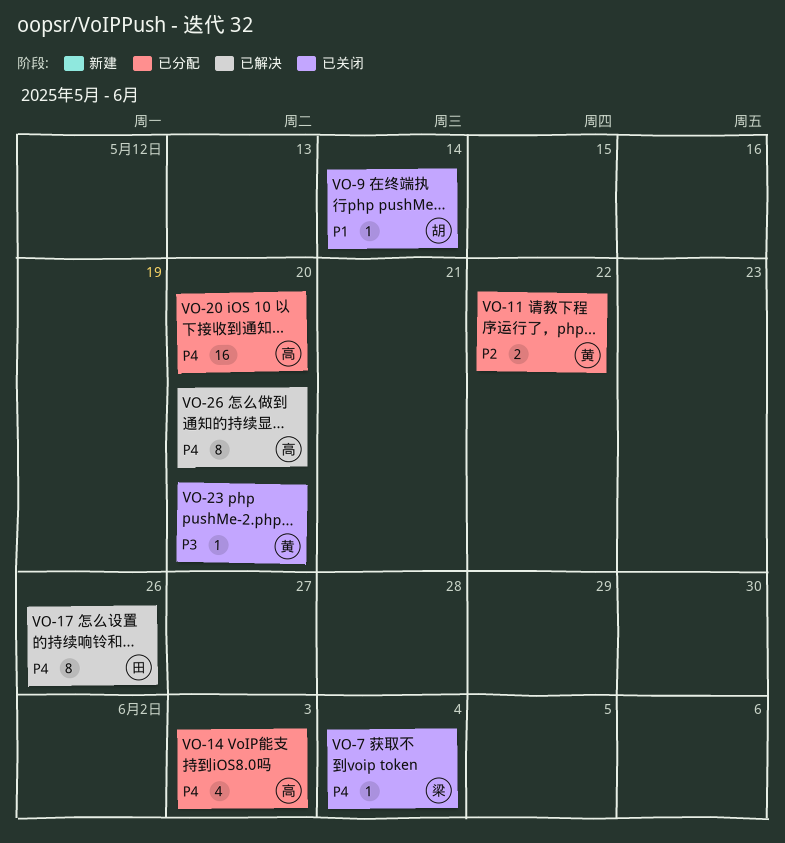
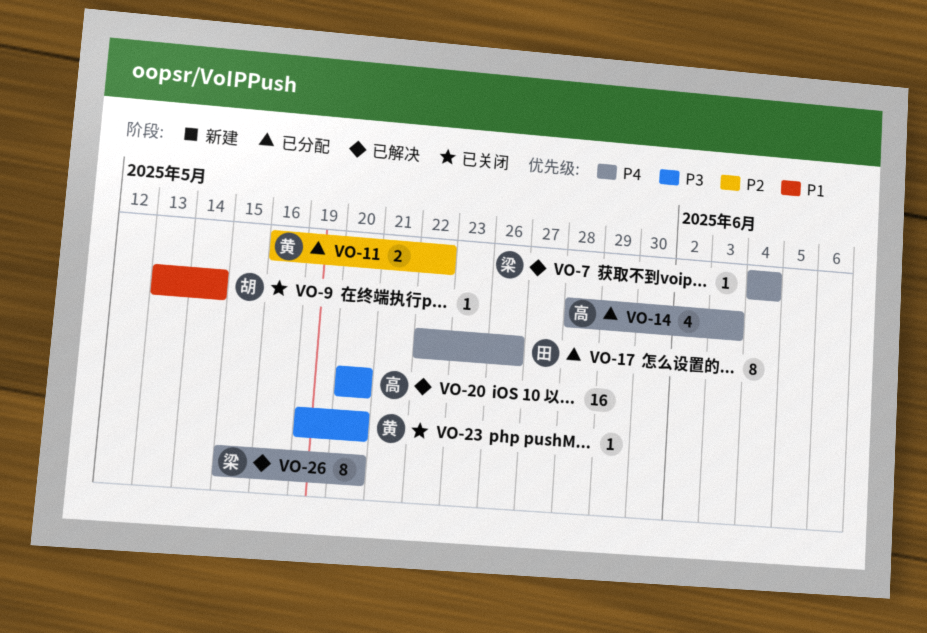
VO-7, status: 已关闭 -> 已解决
VO-17, status: 已解决 -> 已分配
VO-20, status: 已分配 -> 已解决
VO-20, priority: P4 -> P3
VO-26, owner: 高 -> 梁

